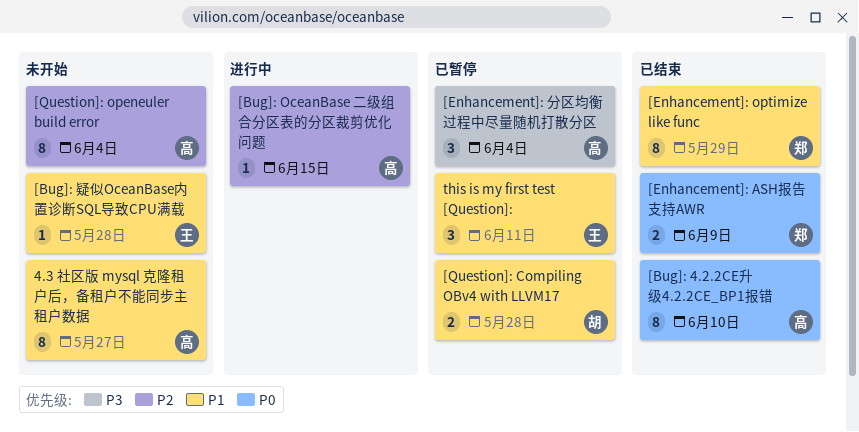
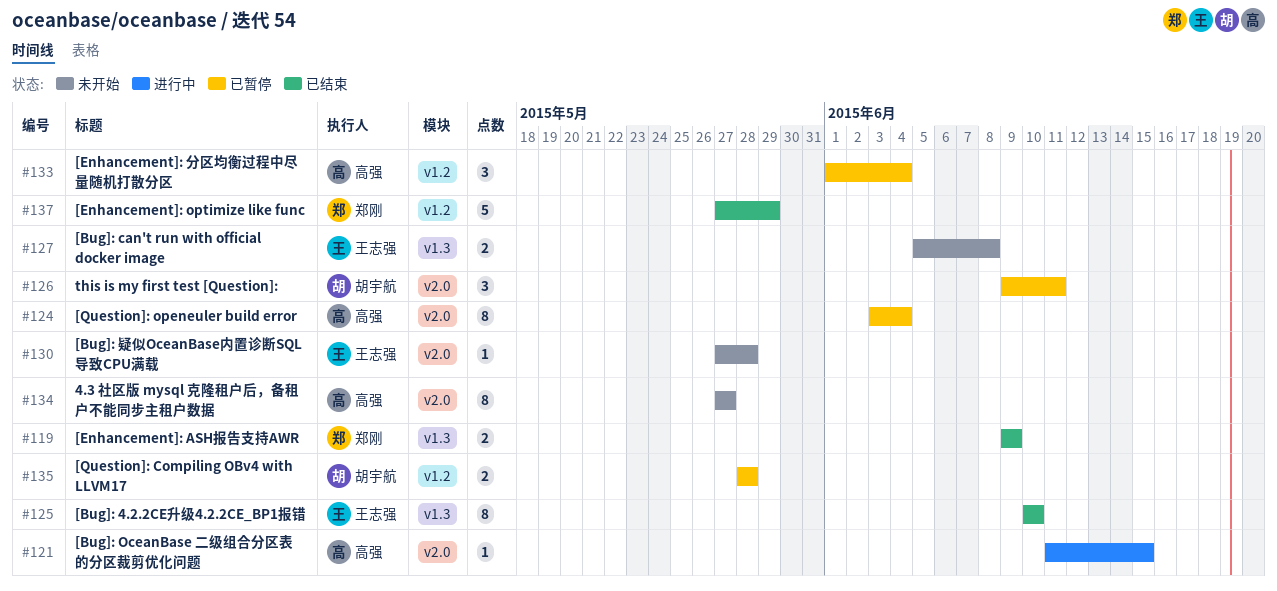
[Bug]: 4.2.2CE升级4.2.2CE_BP1报错, owner: 高强 -> 王志强
[Bug]: can't run with official docker image: none -> present
[Enhancement]: optimize like func, estimate: 8 -> 5
[Question]: openeuler build error, status: 未开始 -> 已暂停
this is my first test [Question]:, owner: 王志强 -> 胡宇航

